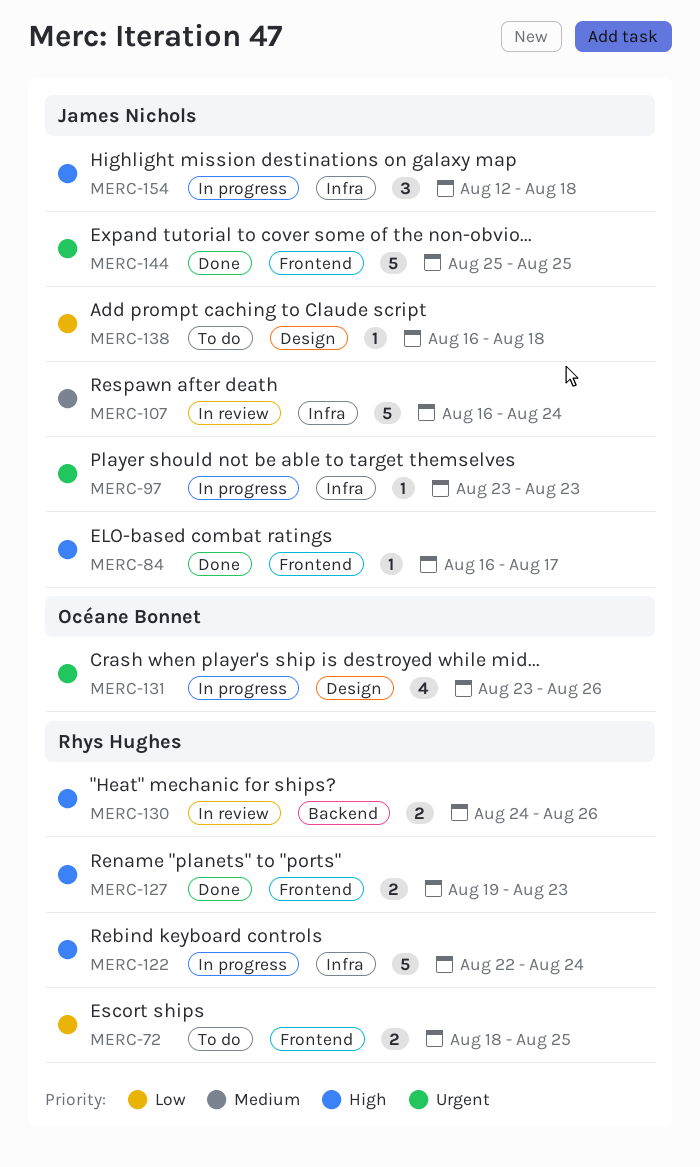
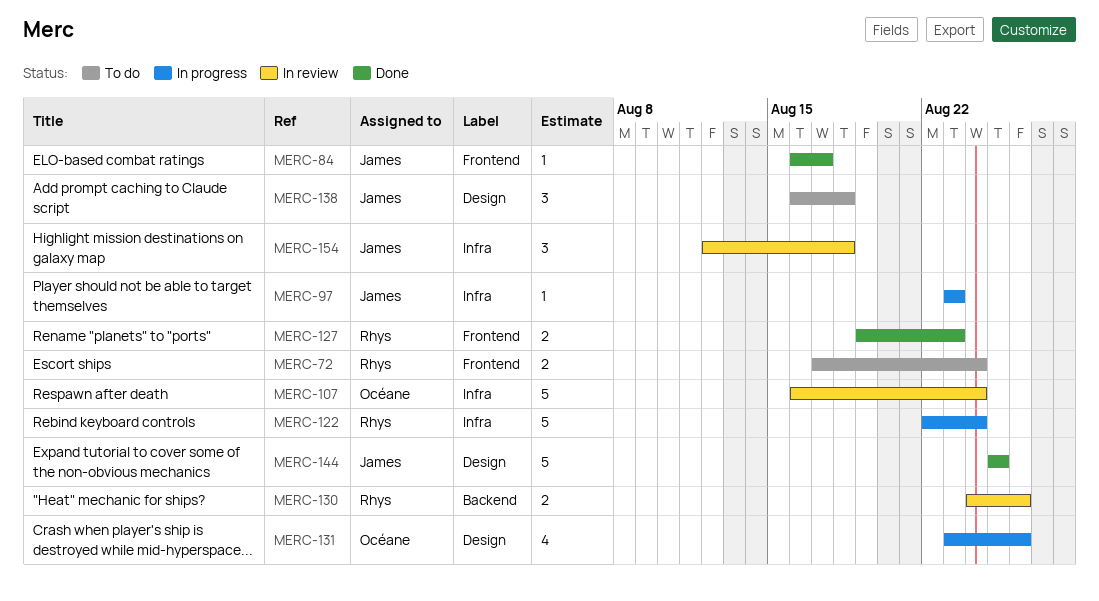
MERC-72, start: Aug 18 -> Aug 17
MERC-72, due: Aug 25 -> Aug 24
MERC-107, owner: James Nichols -> Océane Bonnet
MERC-138, estimate: 1 -> 3
MERC-144, label: Frontend -> Design
MERC-154, status: In progress -> In review

